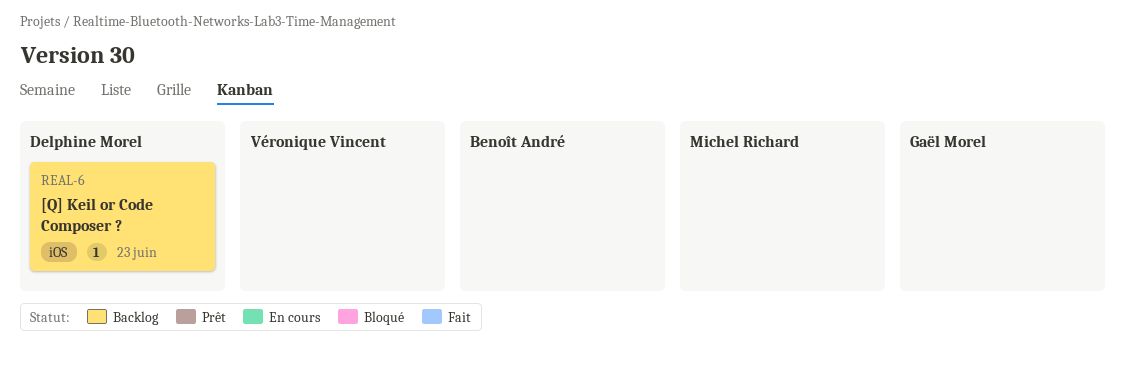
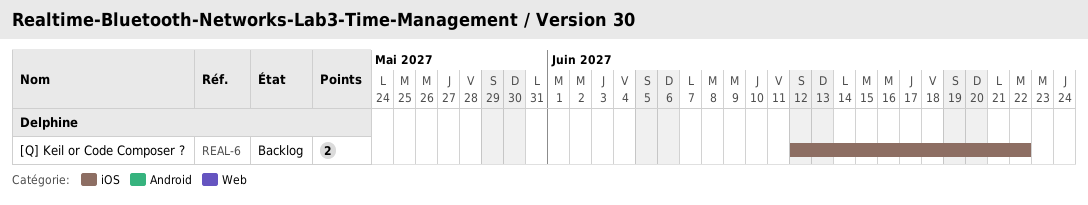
REAL-6, estimate: 1 -> 2
REAL-6, due: Jun 23 -> Jun 22

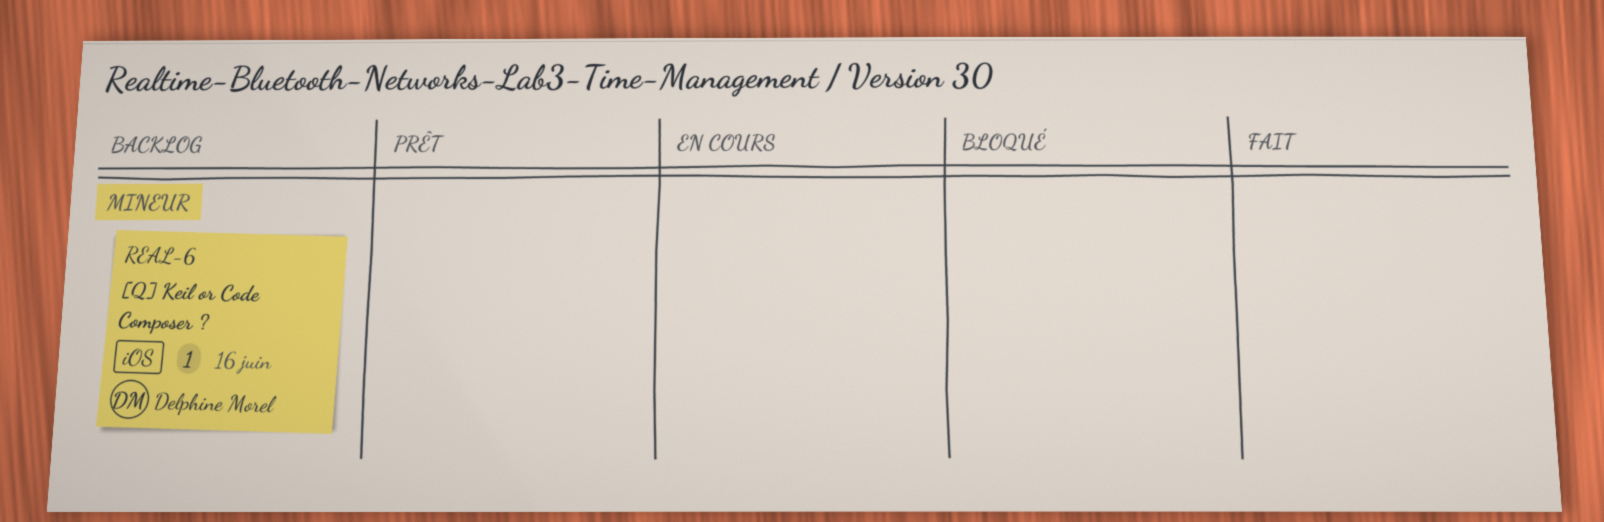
REAL-6, estimate: 2 -> 1
REAL-6, due: Jun 22 -> Jun 16

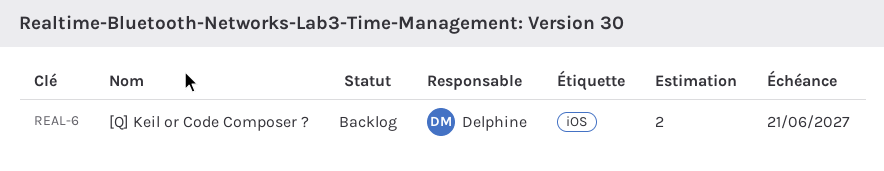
REAL-6, estimate: 1 -> 2
REAL-6, due: Jun 16 -> Jun 21

